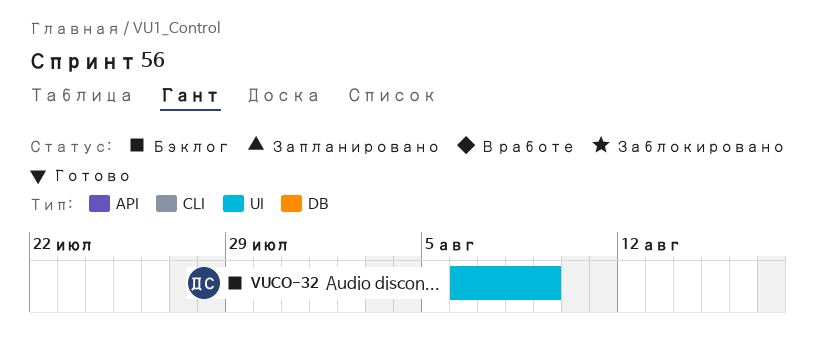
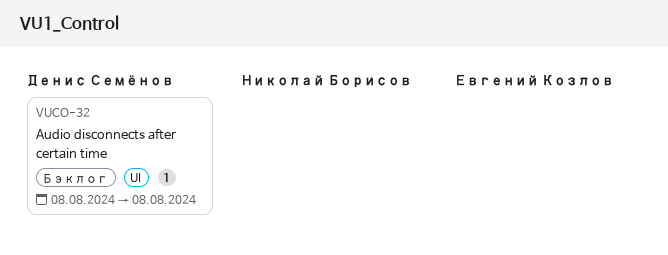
VUCO-32, start: Aug 6 -> Aug 8
VUCO-32, due: Aug 9 -> Aug 8

